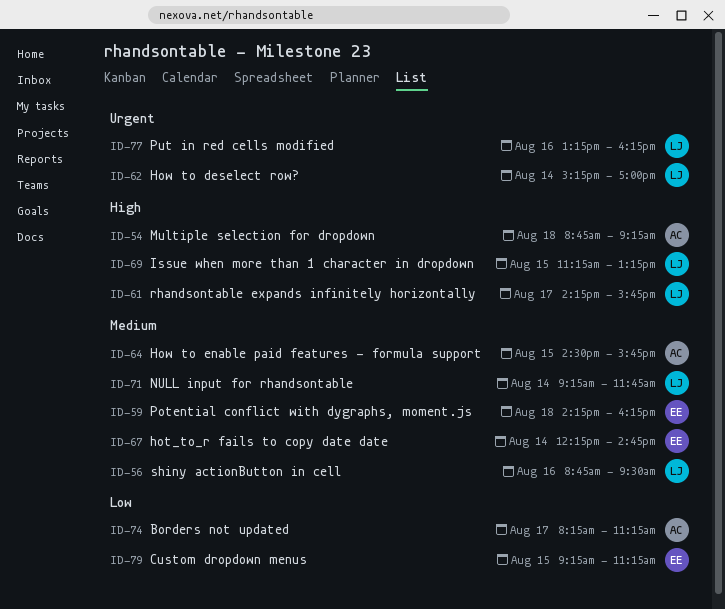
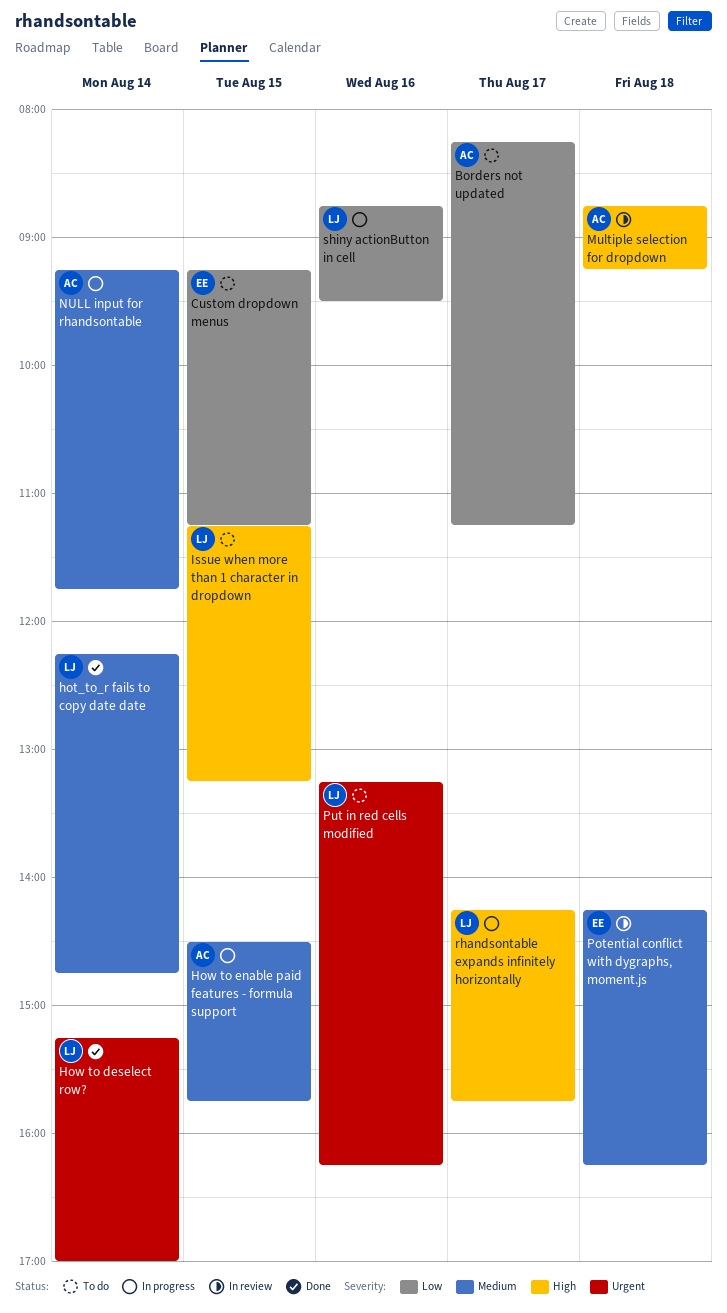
hot_to_r fails to copy date date, owner: EE -> LJ
NULL input for rhandsontable, owner: LJ -> AC
shiny actionButton in cell, priority: Medium -> Low

